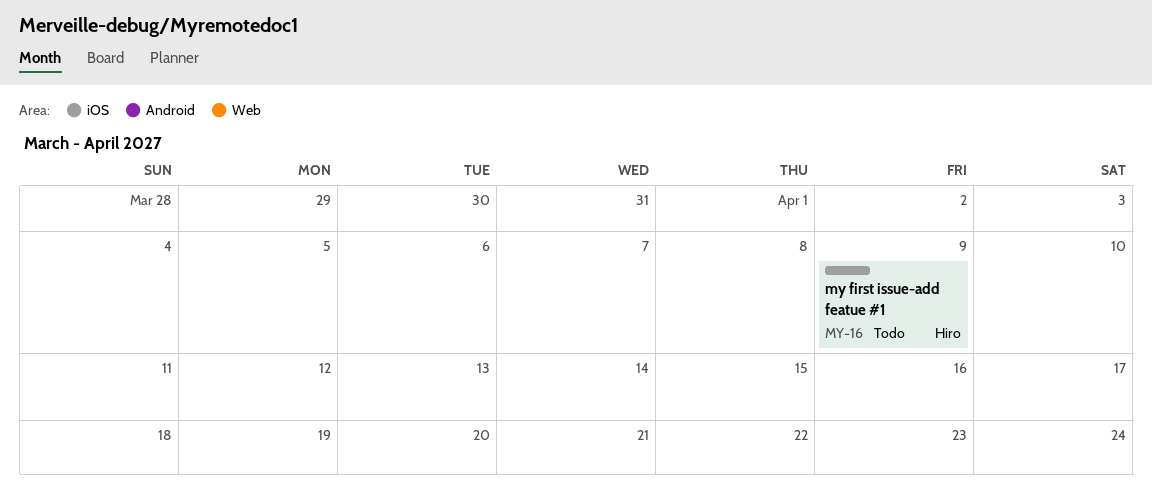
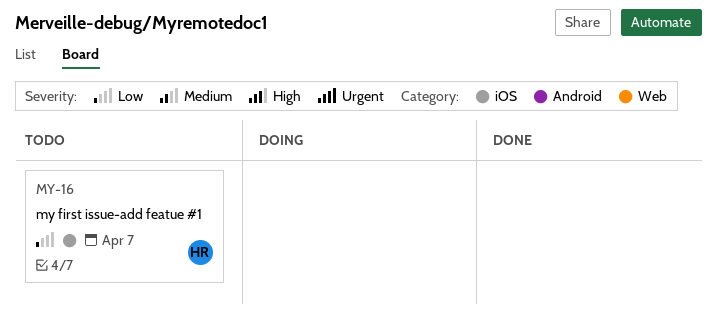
MY-16, due: Apr 9 -> Apr 7

